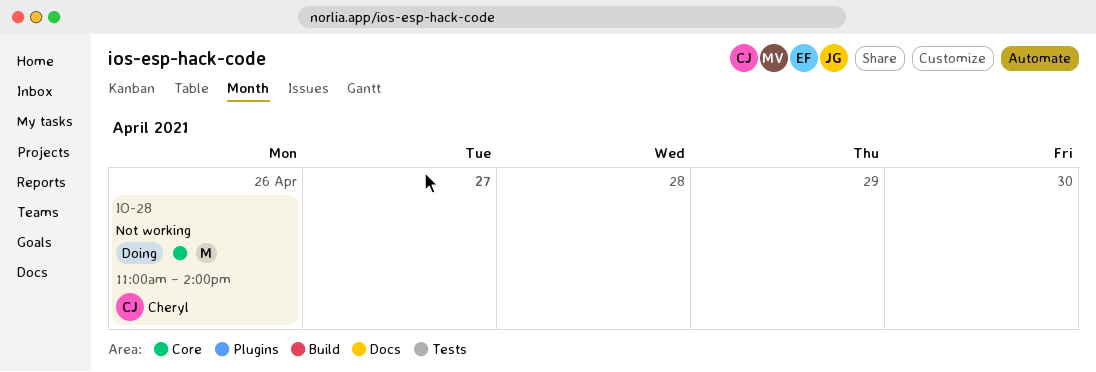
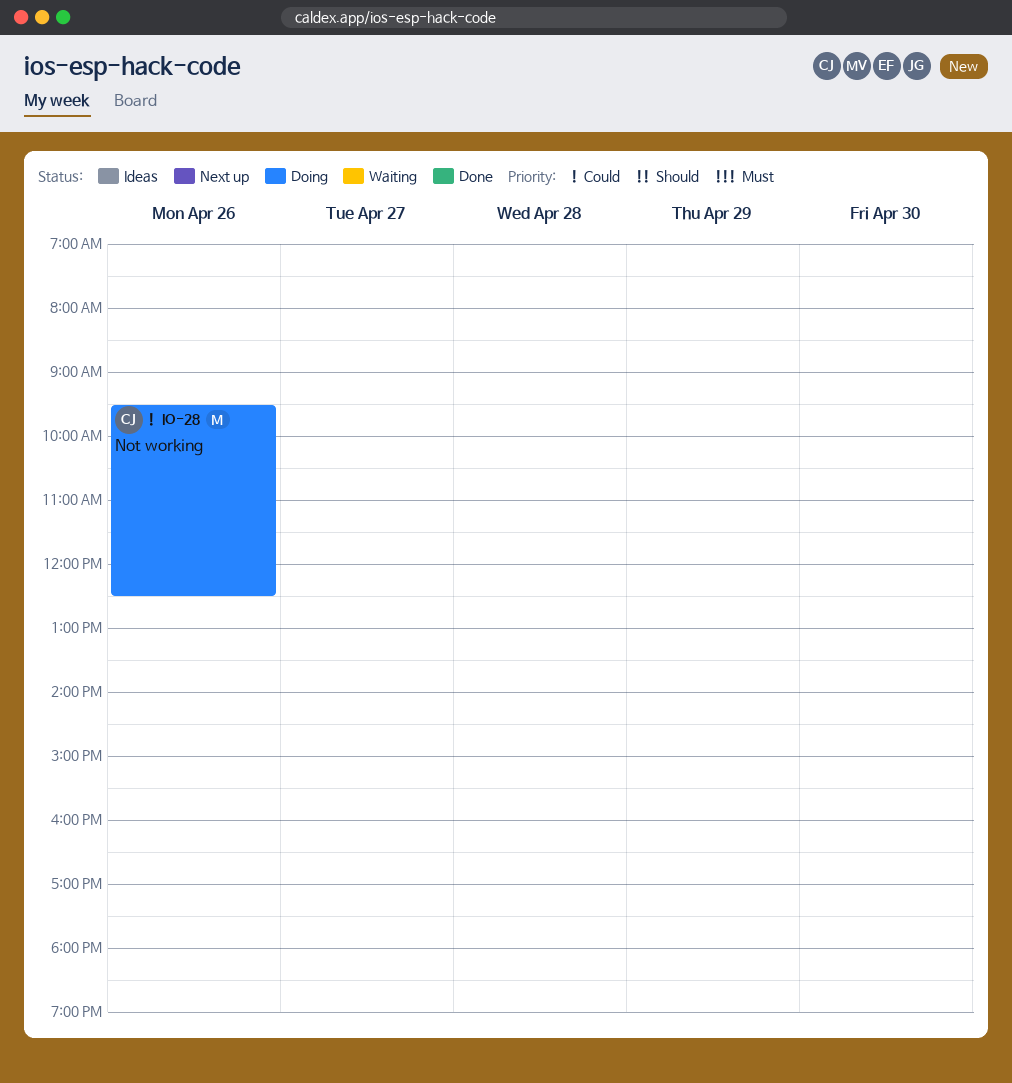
IO-28, begins: 11:00 -> 09:30
IO-28, ends: 14:00 -> 12:30

